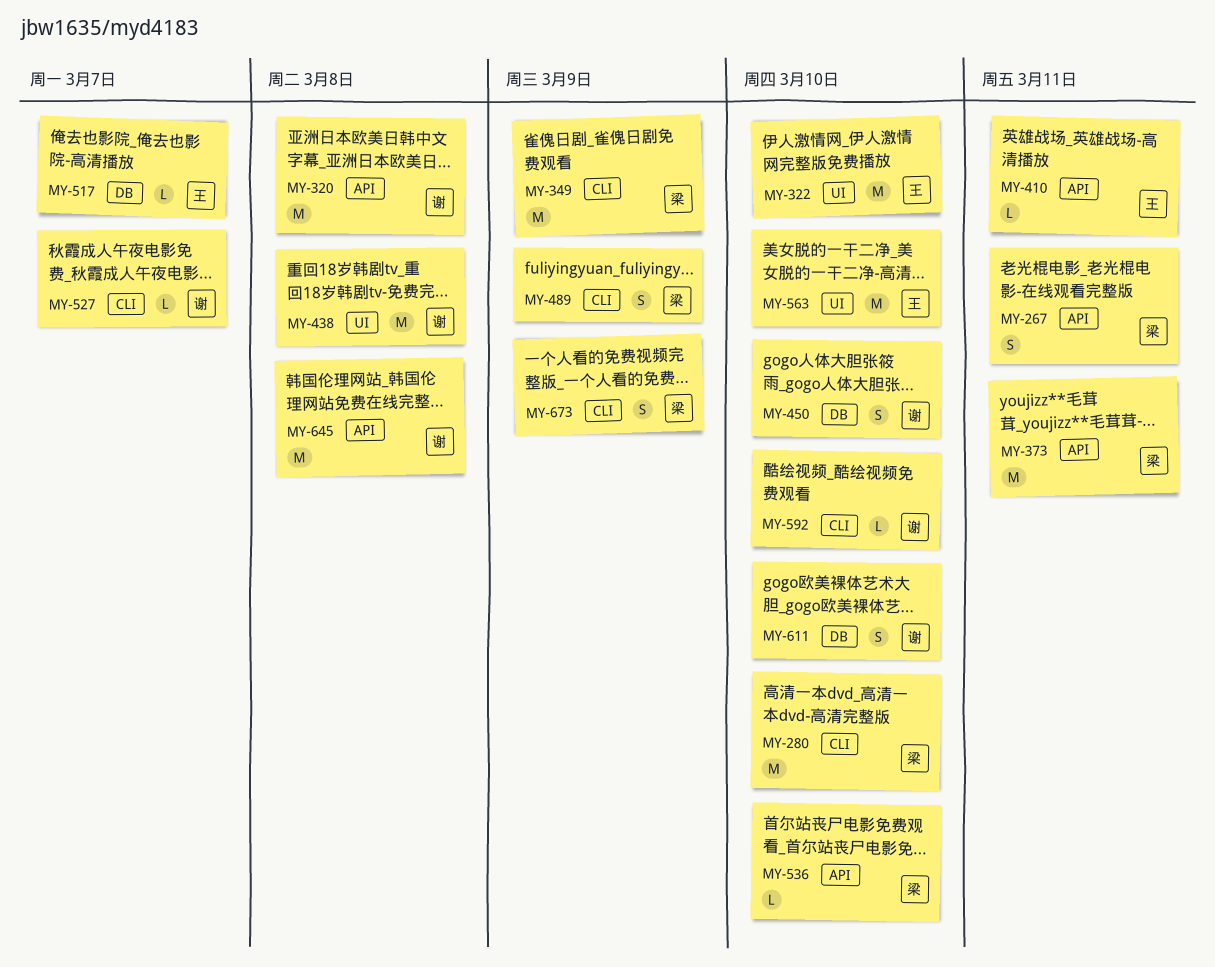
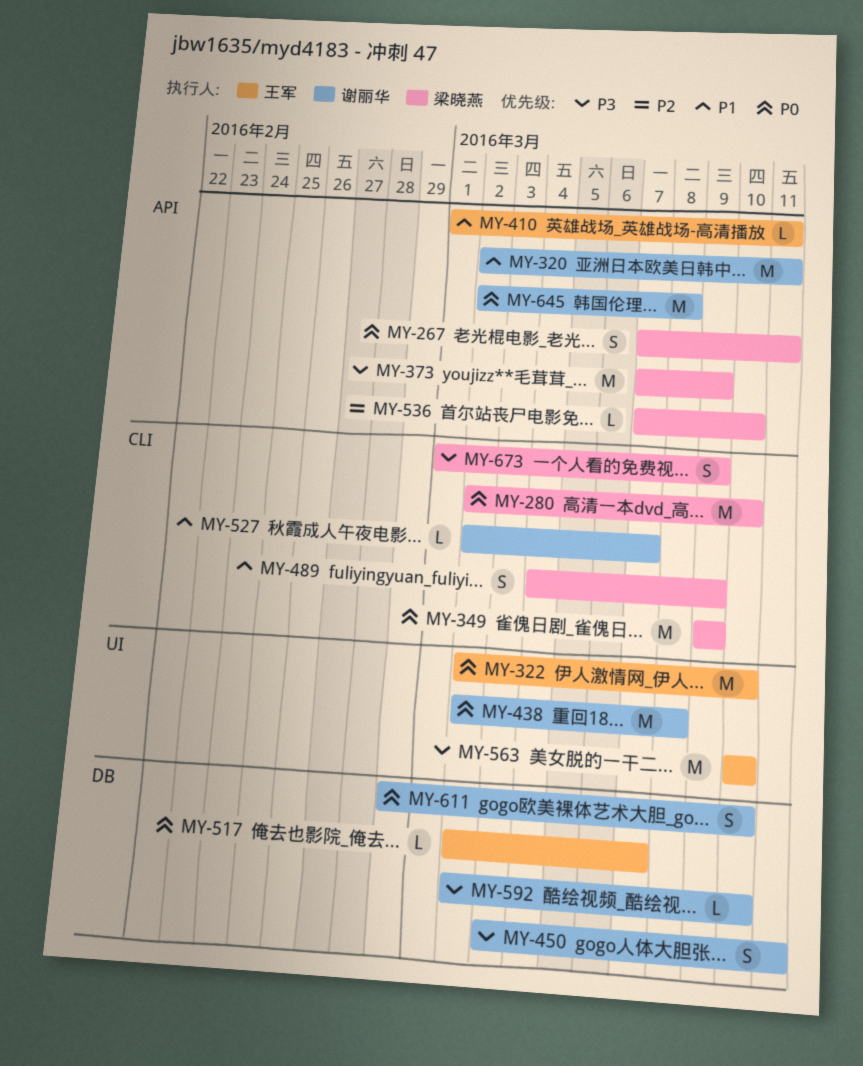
MY-320, due: Mar 8 -> Mar 11
MY-373, due: Mar 11 -> Mar 9
MY-450, due: Mar 10 -> Mar 11
MY-592, label: CLI -> DB

